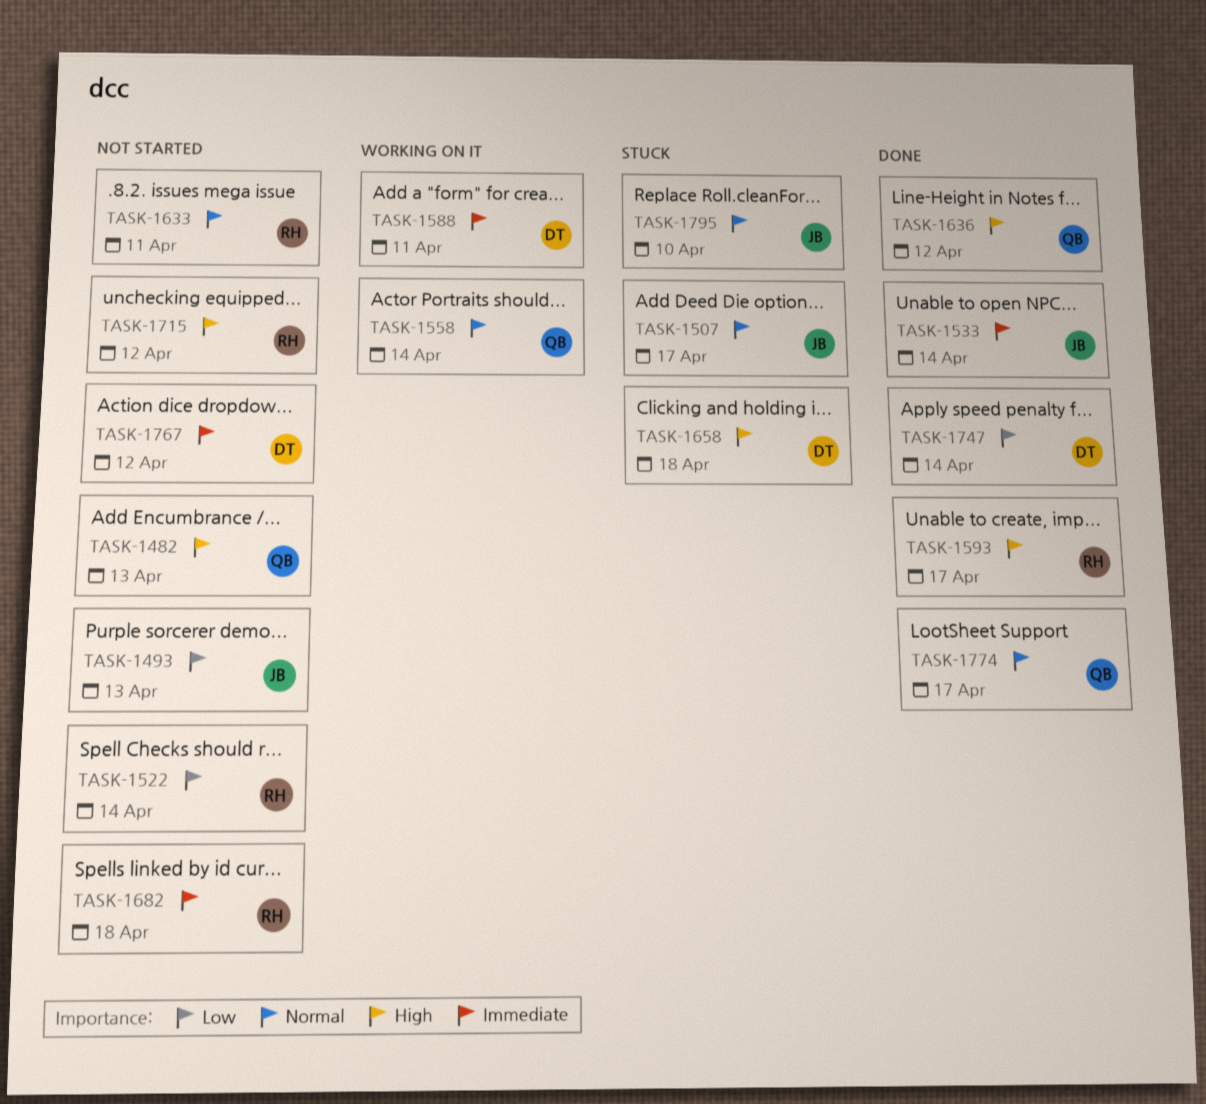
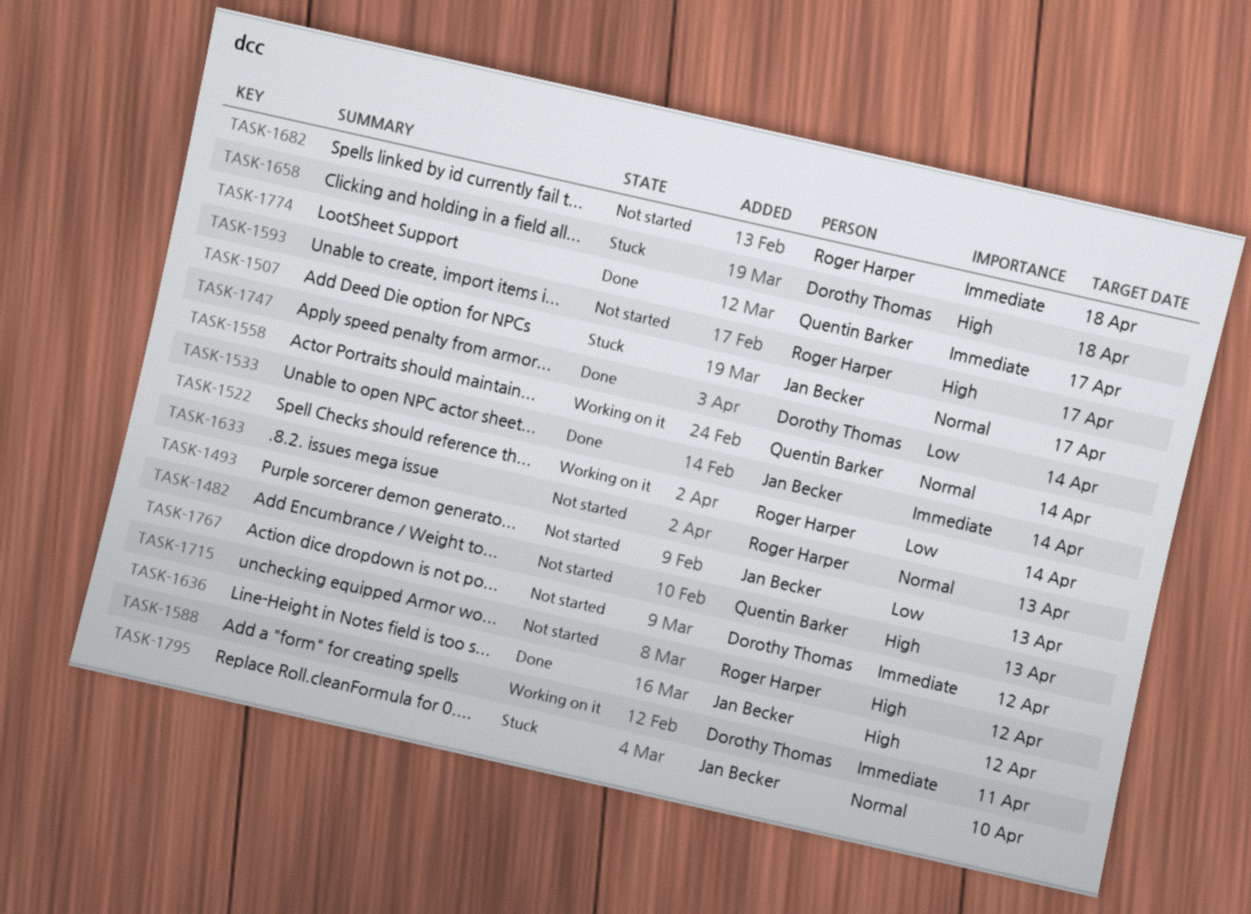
TASK-1522, status: Not started -> Working on it
TASK-1593, status: Done -> Not started
TASK-1633, due: Apr 11 -> Apr 13
TASK-1636, owner: Quentin Barker -> Jan Becker
TASK-1774, priority: Normal -> Immediate

